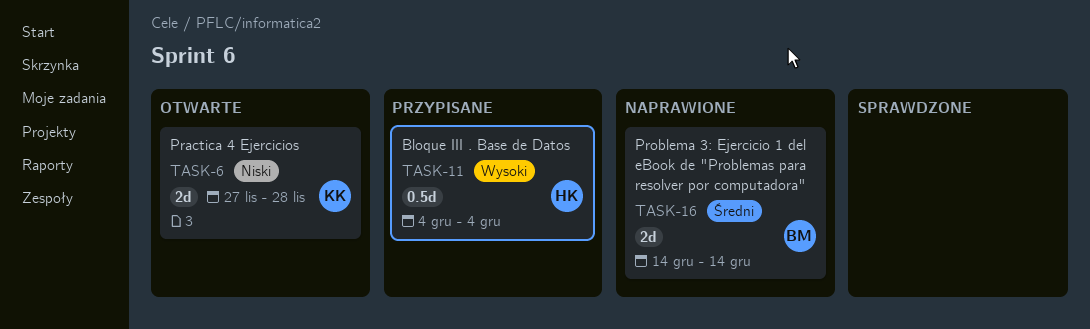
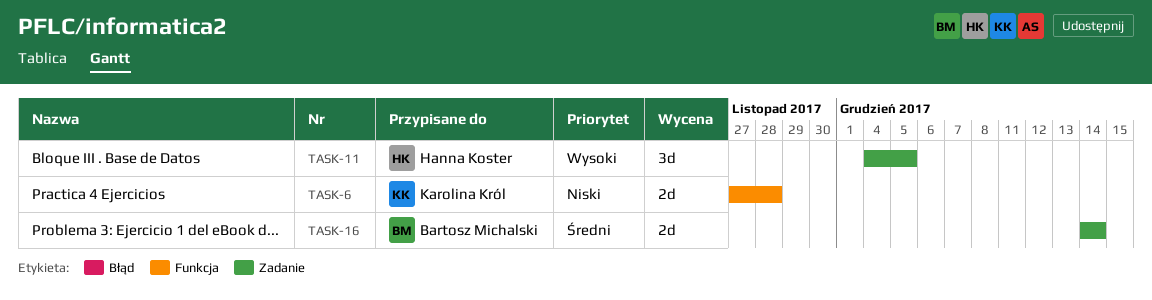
TASK-11, estimate: 0.5d -> 3d
TASK-11, due: Dec 4 -> Dec 5

